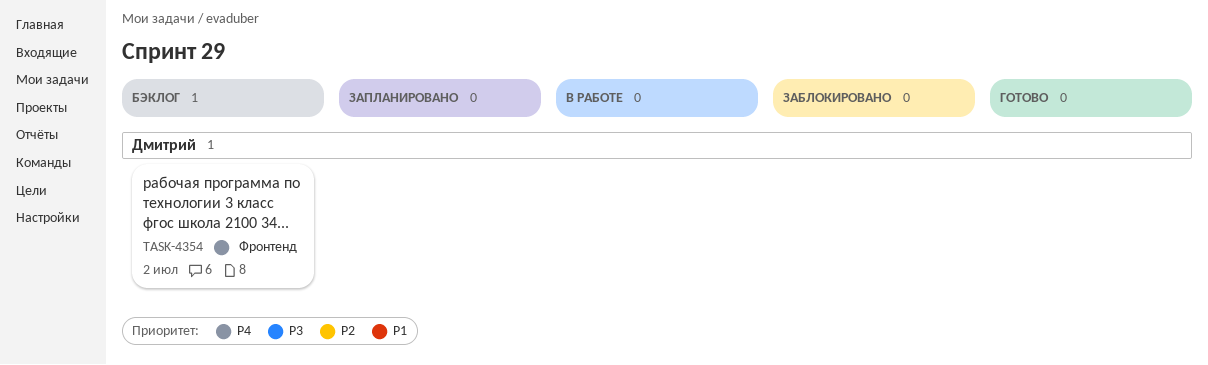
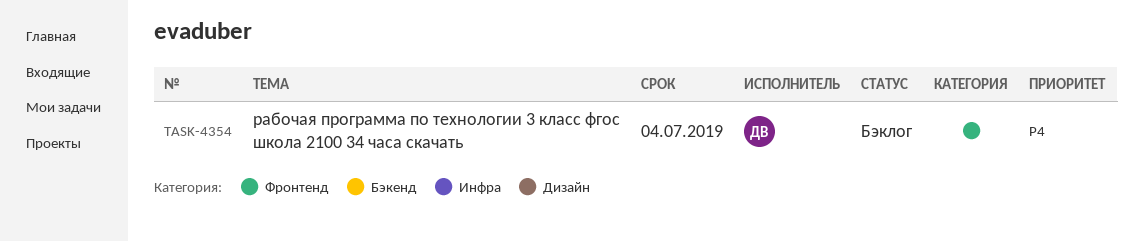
TASK-4354, due: Jul 2 -> Jul 4

